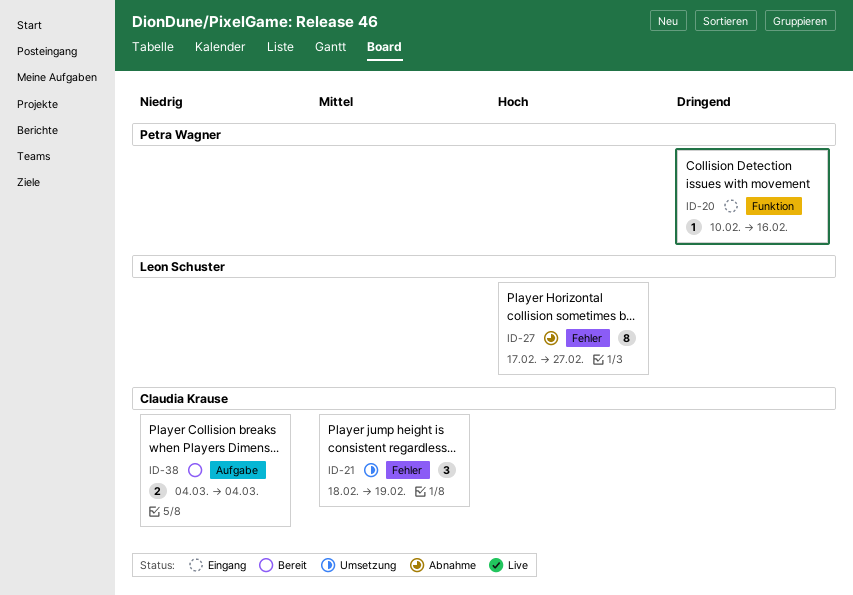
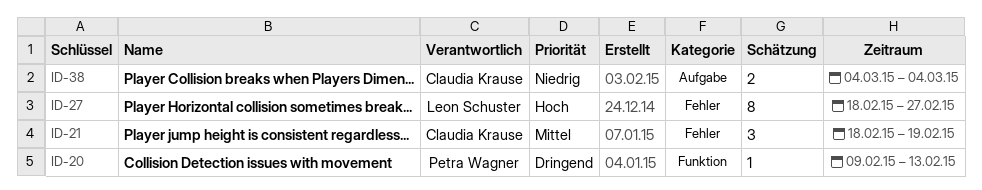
ID-20, start: Feb 10 -> Feb 9
ID-20, due: Feb 16 -> Feb 13
ID-27, start: Feb 17 -> Feb 18

